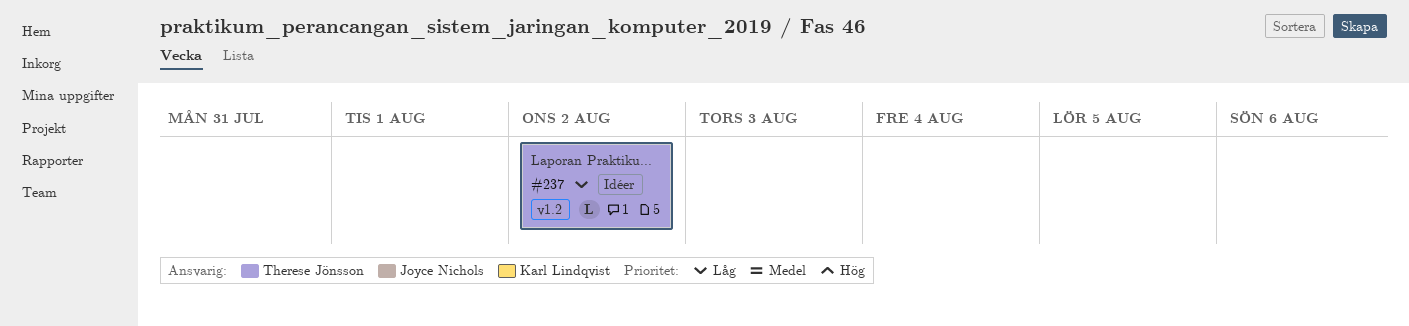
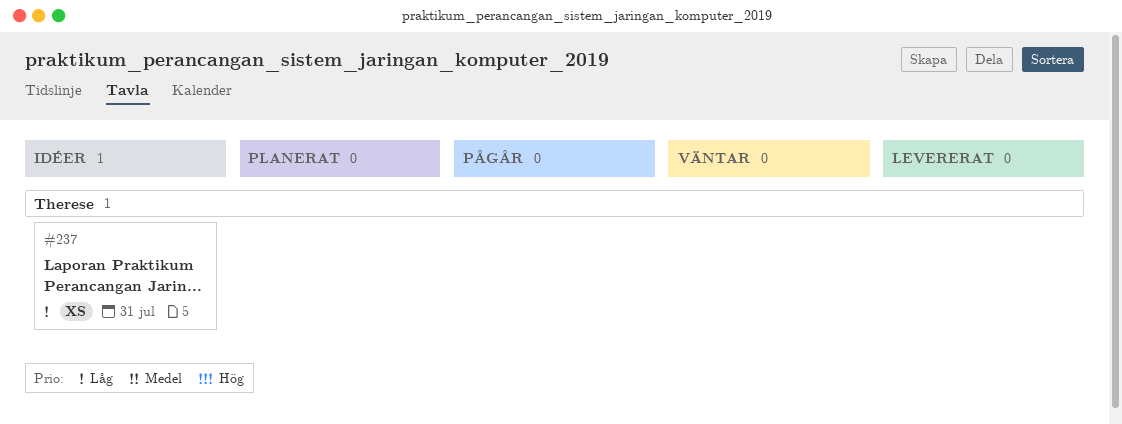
#237, estimate: L -> XS
#237, due: Aug 2 -> Jul 31

